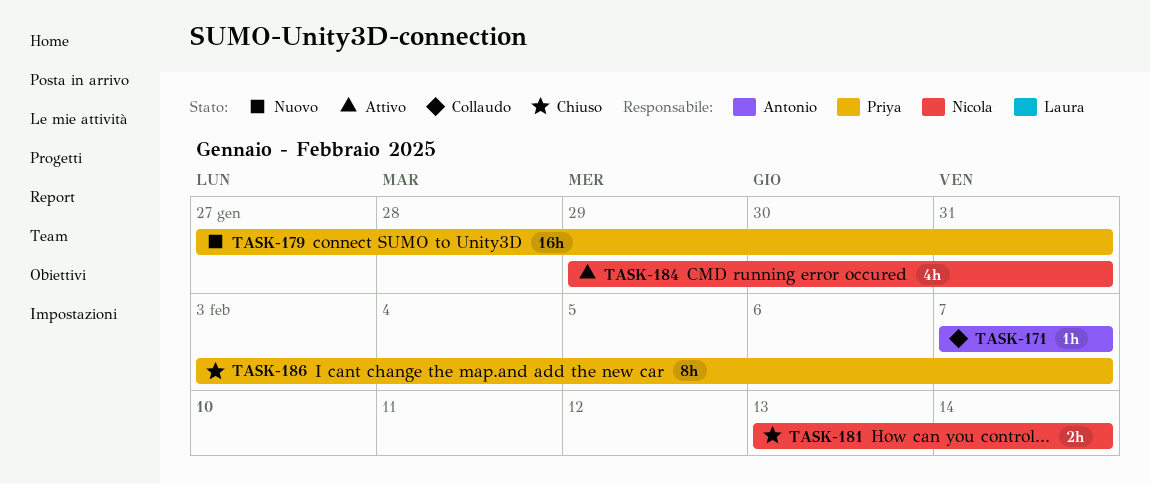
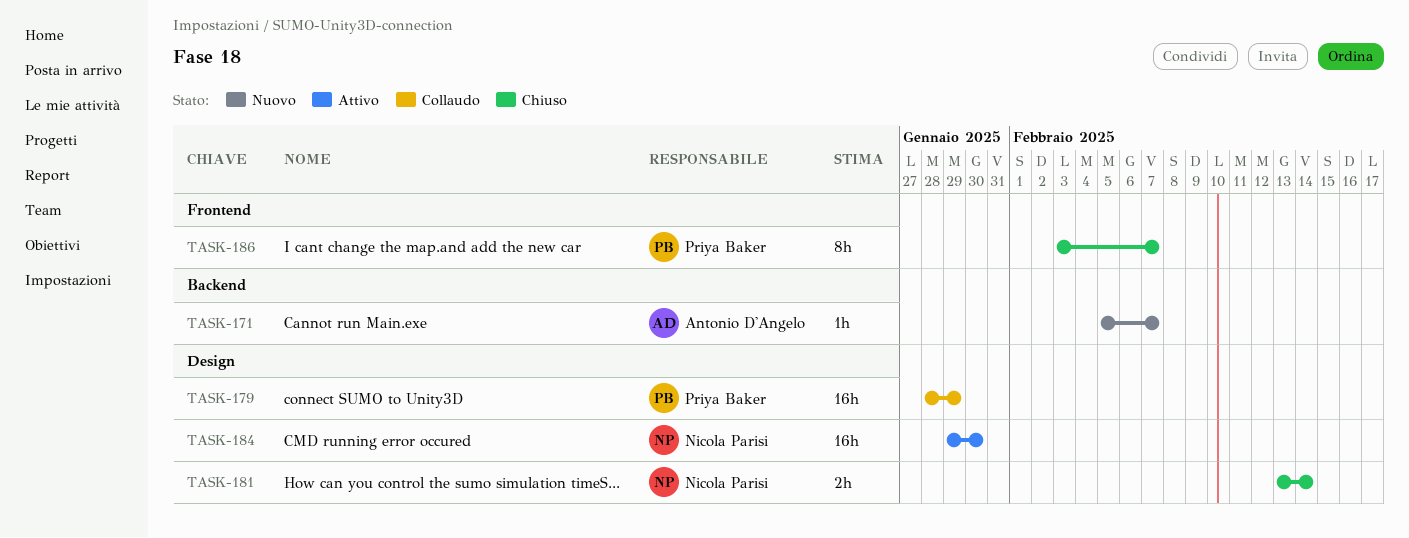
TASK-171, status: Collaudo -> Nuovo
TASK-171, start: Feb 7 -> Feb 5
TASK-179, status: Nuovo -> Collaudo
TASK-179, start: Jan 27 -> Jan 28
TASK-179, due: Jan 31 -> Jan 29
TASK-184, estimate: 4h -> 16h
TASK-184, due: Jan 31 -> Jan 30

